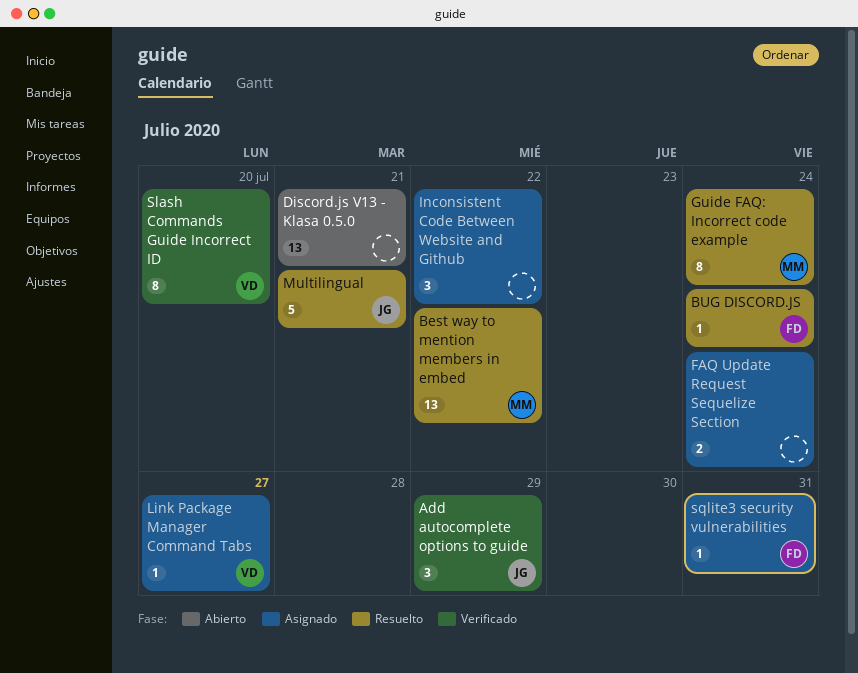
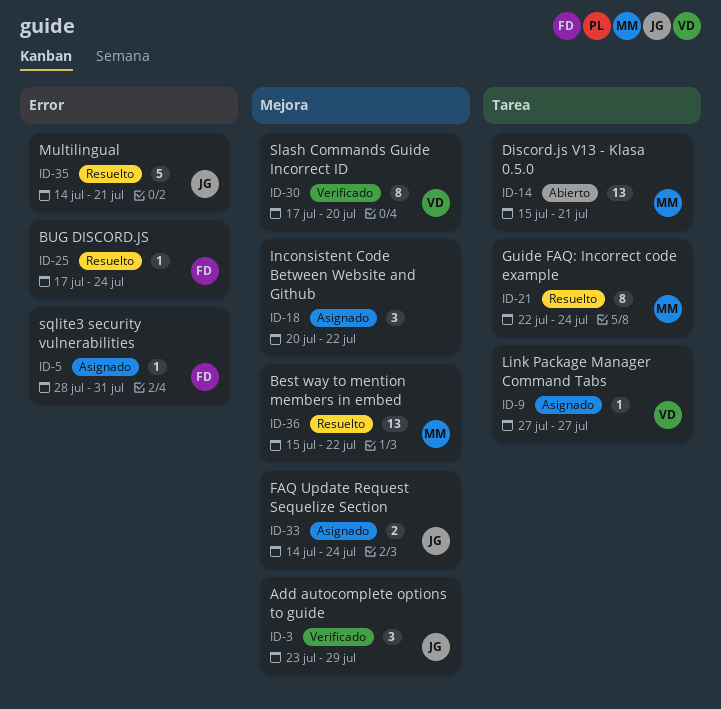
Discord.js V13 - Klasa 0.5.0, owner: none -> MM
FAQ Update Request Sequelize Section, owner: none -> JG

